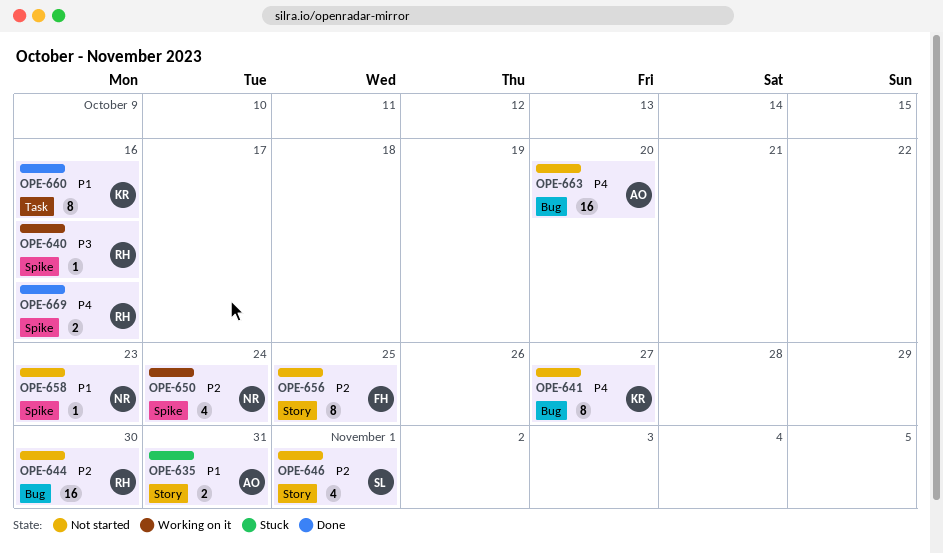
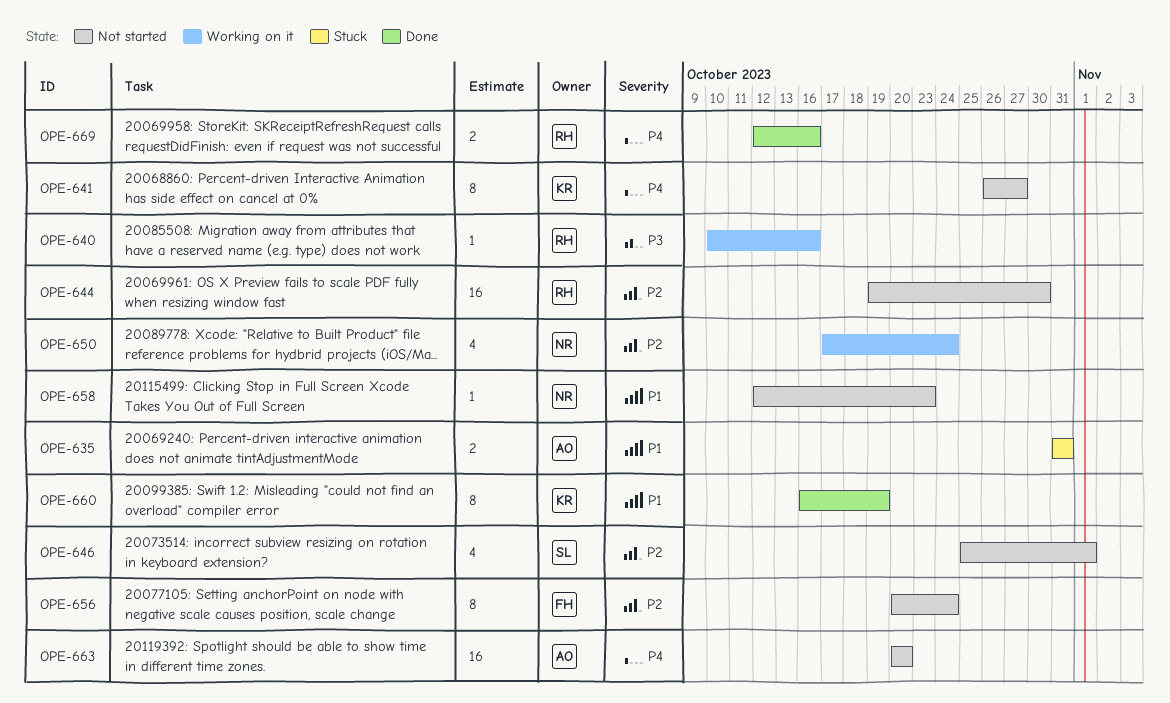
OPE-656, due: Oct 25 -> Oct 24
OPE-660, due: Oct 16 -> Oct 19

